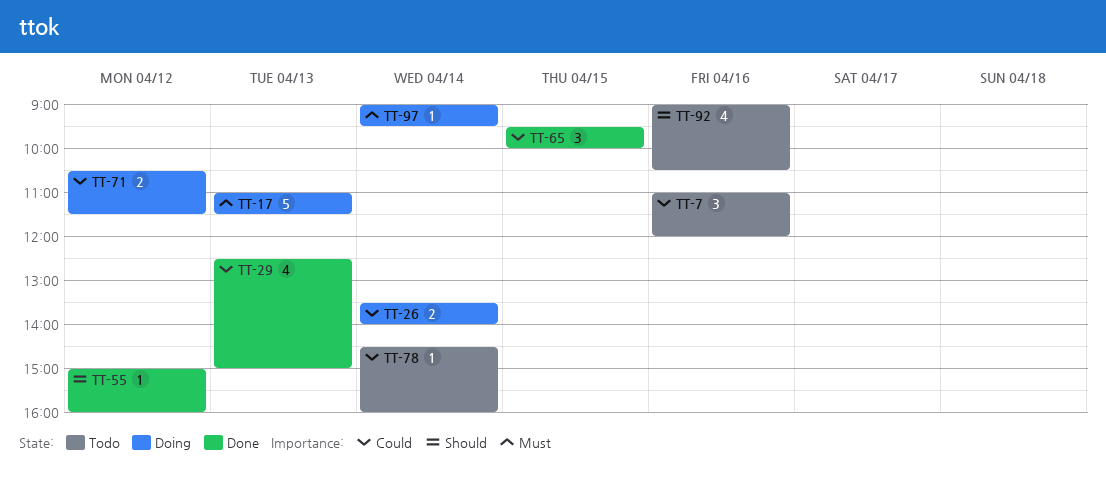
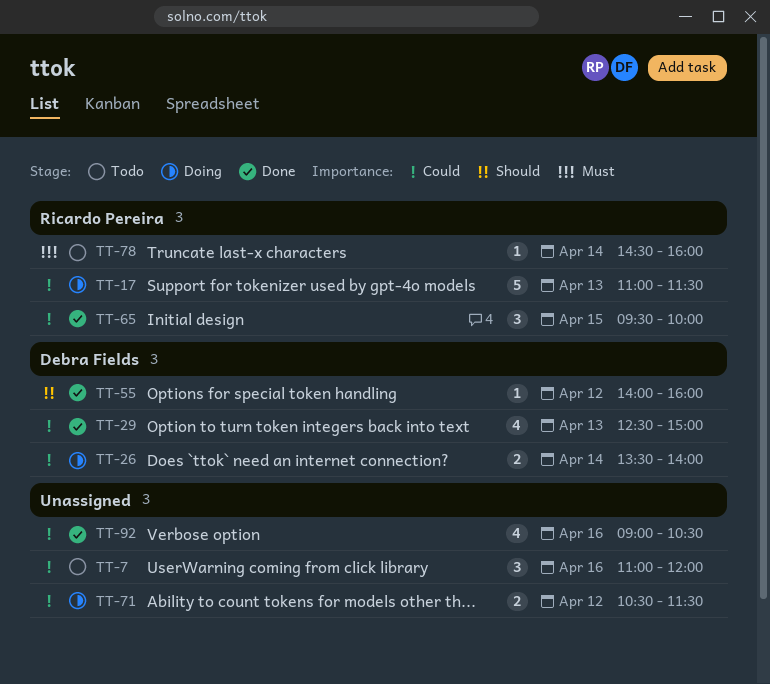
TT-17, priority: Must -> Could
TT-55, begins: 15:00 -> 14:00
TT-78, priority: Could -> Must
TT-92, status: Todo -> Done
TT-92, priority: Should -> Could
TT-97: present -> none

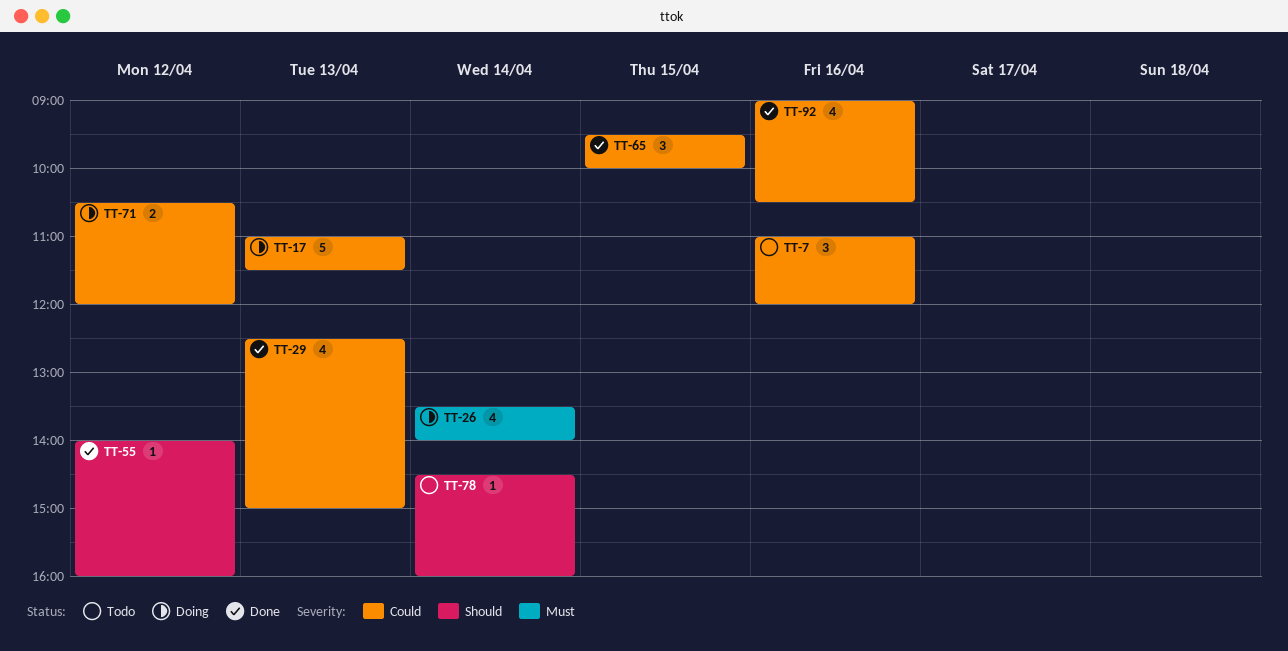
TT-26, priority: Could -> Must
TT-26, estimate: 2 -> 4
TT-71, ends: 11:30 -> 12:00
TT-78, priority: Must -> Should

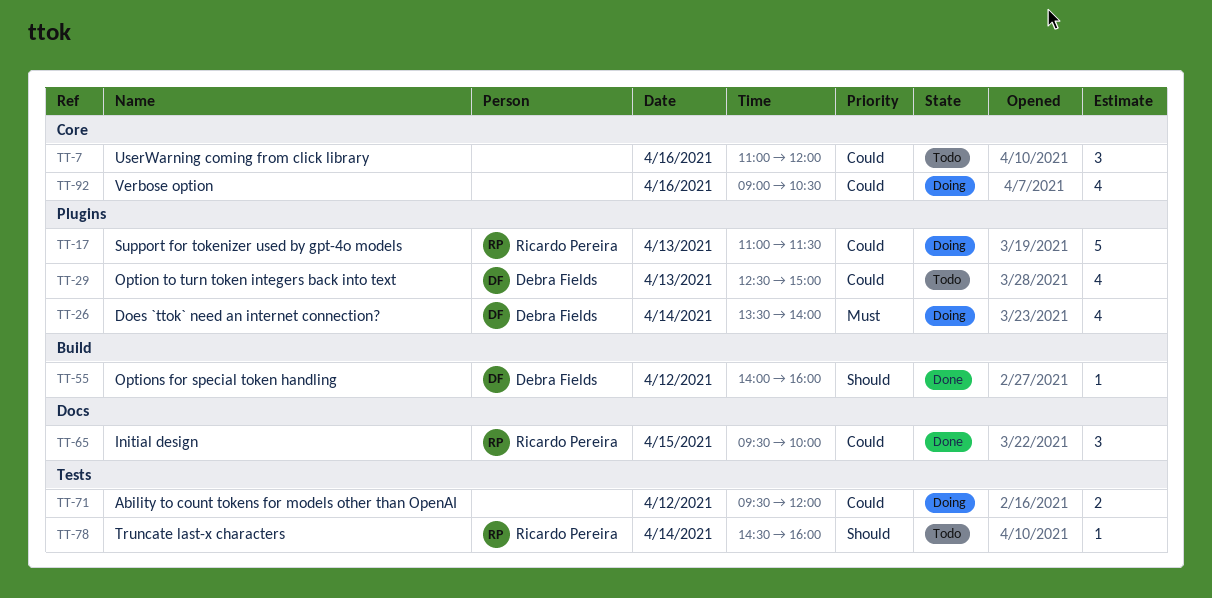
TT-29, status: Done -> Todo
TT-71, begins: 10:30 -> 09:30
TT-92, status: Done -> Doing

